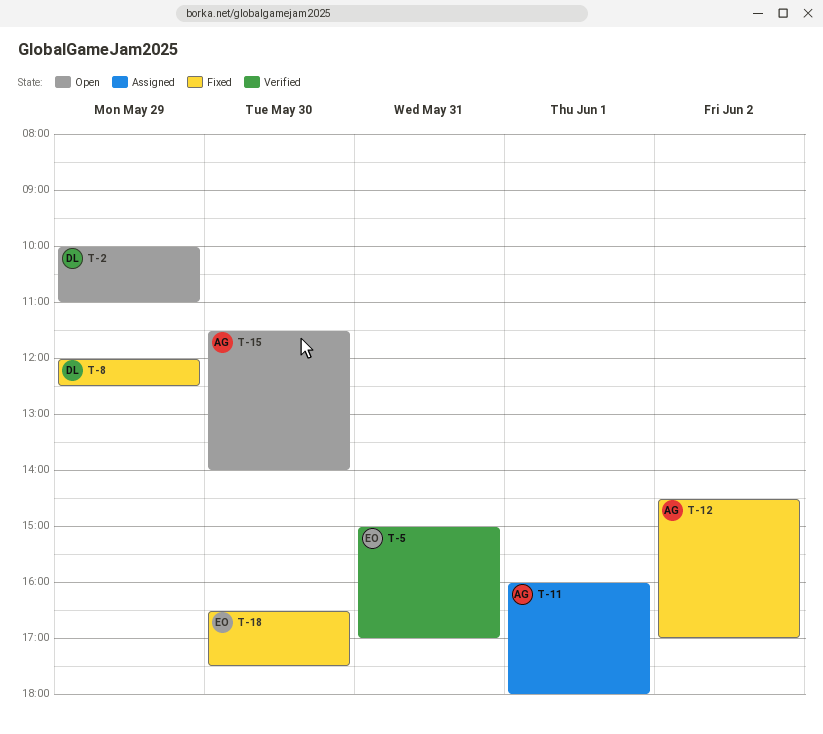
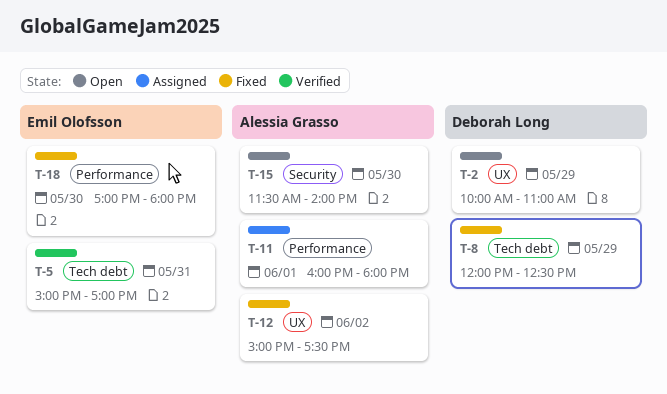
T-12, begins: 14:30 -> 15:00
T-12, ends: 17:00 -> 17:30
T-18, begins: 16:30 -> 17:00
T-18, ends: 17:30 -> 18:00

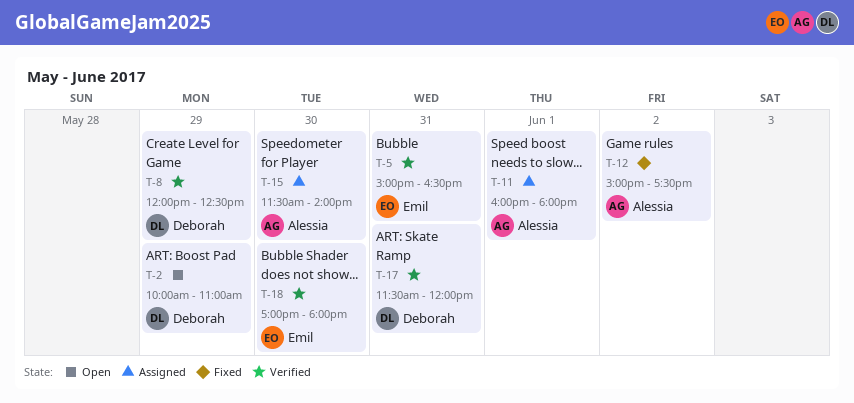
T-5, ends: 17:00 -> 16:30
T-8, status: Fixed -> Verified
T-15, status: Open -> Assigned
T-17: none -> present
T-18, status: Fixed -> Verified

